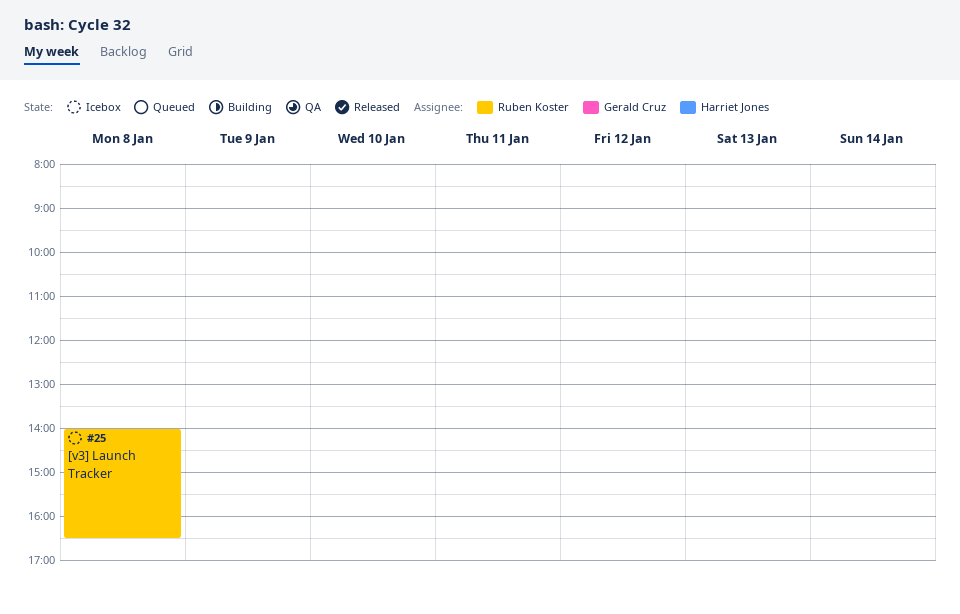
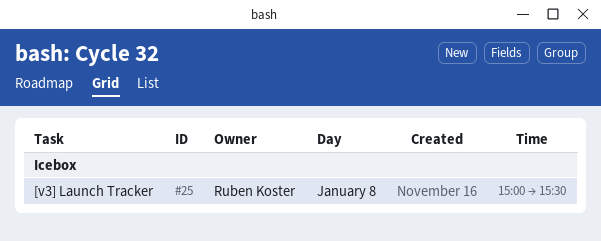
#25, begins: 14:00 -> 15:00
#25, ends: 16:30 -> 15:30

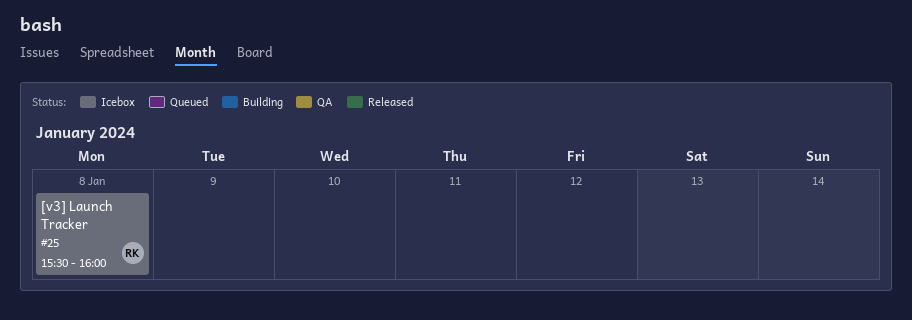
#25, begins: 15:00 -> 15:30
#25, ends: 15:30 -> 16:00

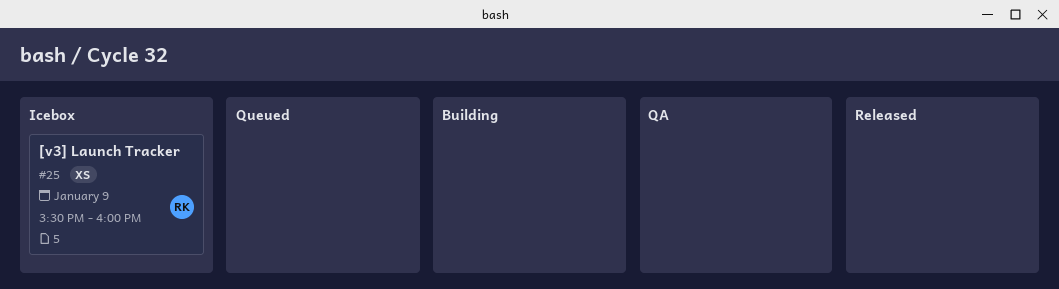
#25, day: Jan 8 -> Jan 9

